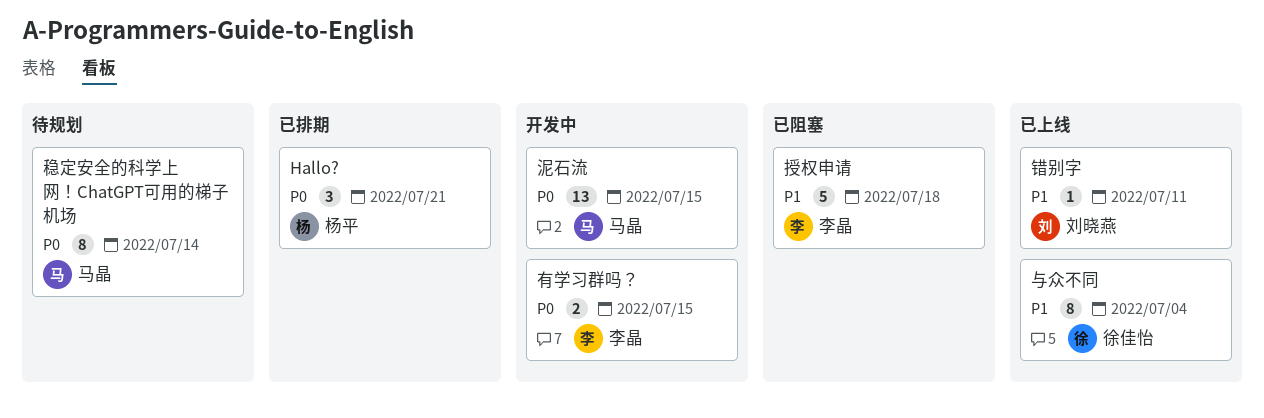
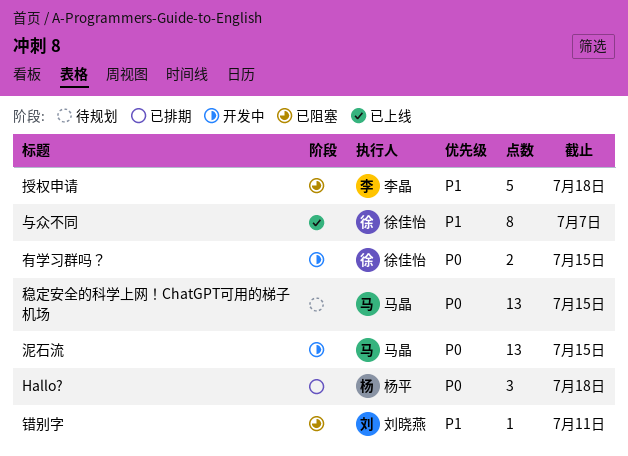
Hallo?, due: Jul 21 -> Jul 18
与众不同, due: Jul 4 -> Jul 7
有学习群吗？, owner: 李晶 -> 徐佳怡
稳定安全的科学上网！ChatGPT可用的梯子机场, estimate: 8 -> 13
稳定安全的科学上网！ChatGPT可用的梯子机场, due: Jul 14 -> Jul 15
错别字, status: 已上线 -> 已阻塞

